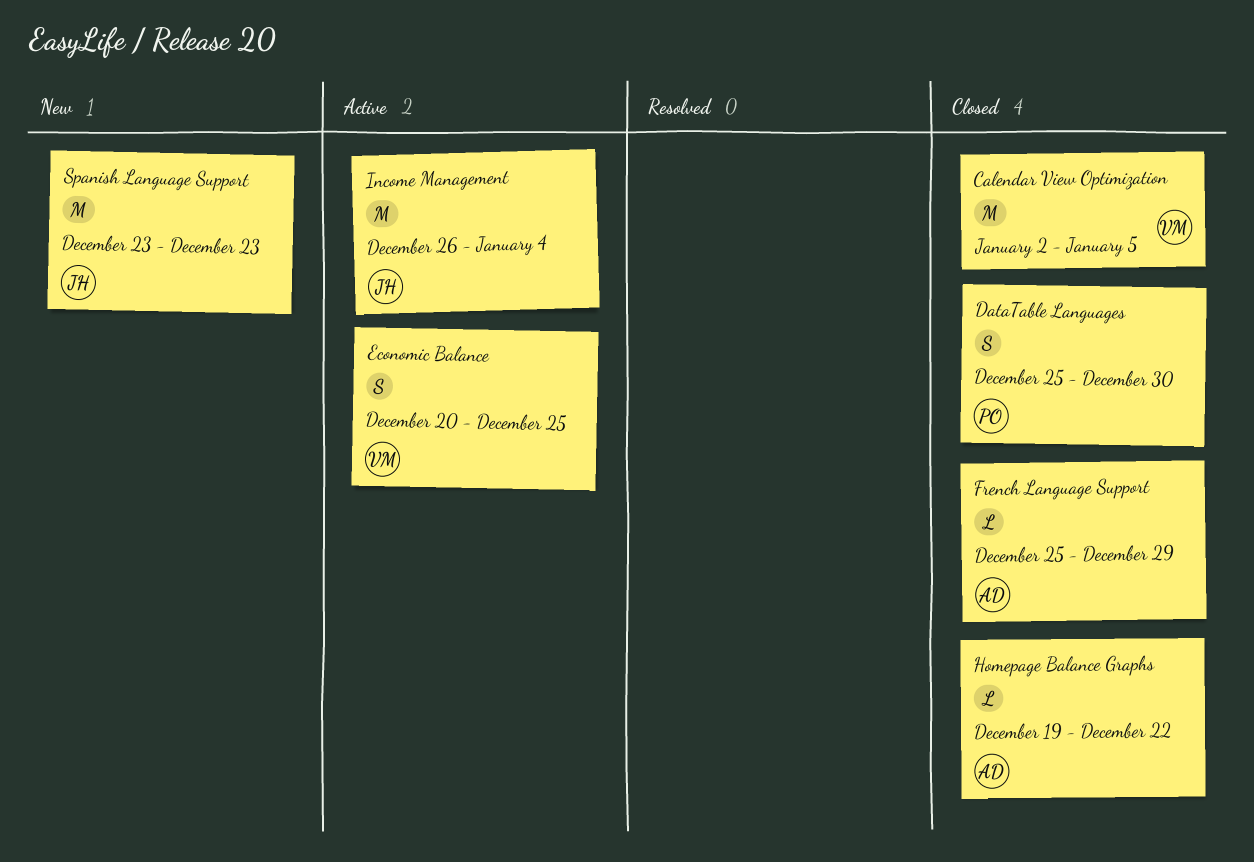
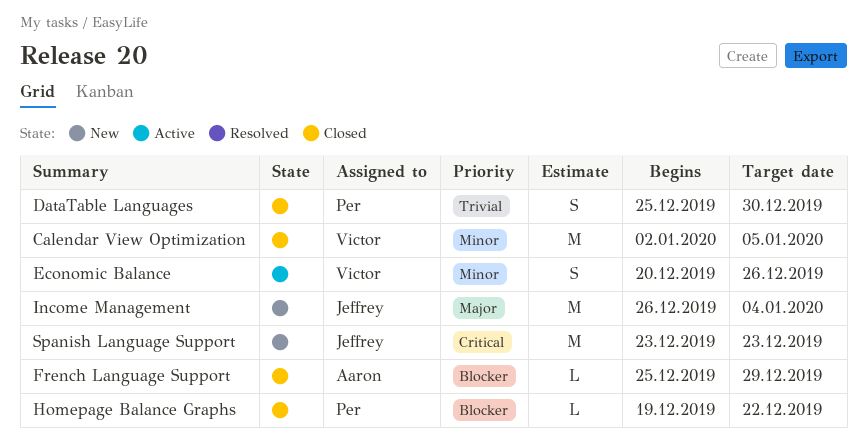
Economic Balance, due: Dec 25 -> Dec 26
Homepage Balance Graphs, owner: Aaron -> Per
Income Management, status: Active -> New

